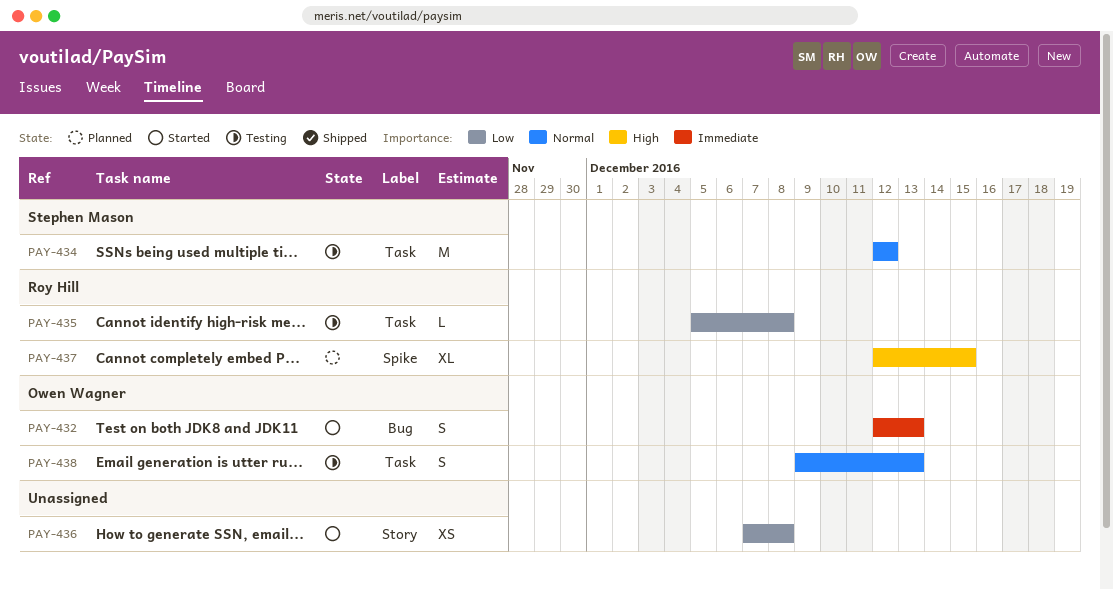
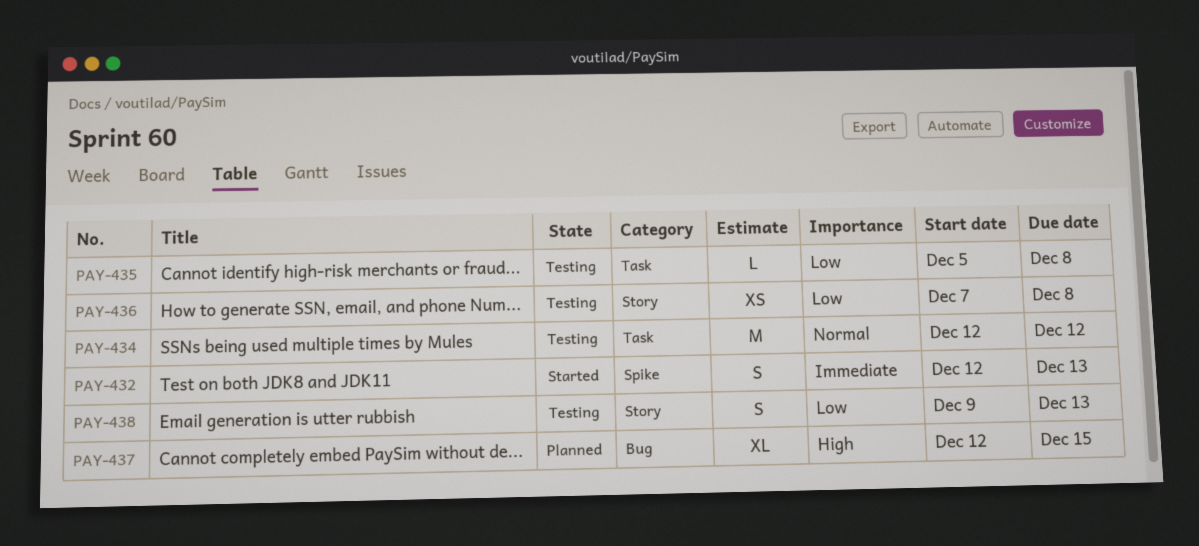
PAY-432, label: Bug -> Spike
PAY-436, status: Started -> Testing
PAY-437, label: Spike -> Bug
PAY-438, priority: Normal -> Low
PAY-438, label: Task -> Story

